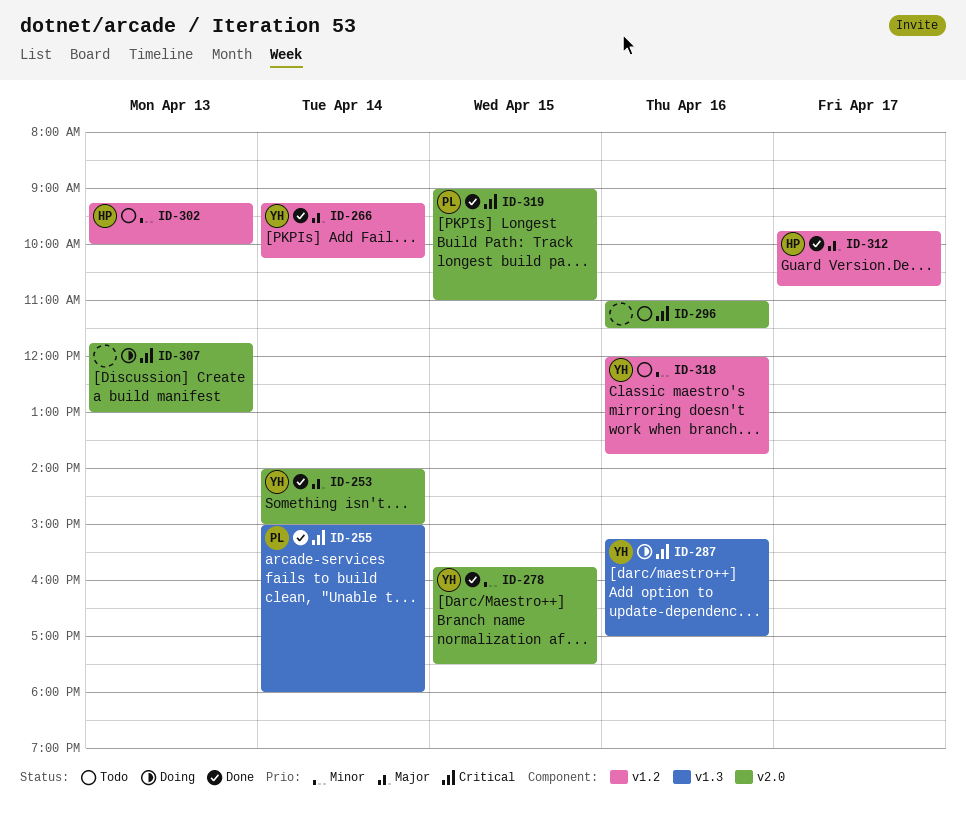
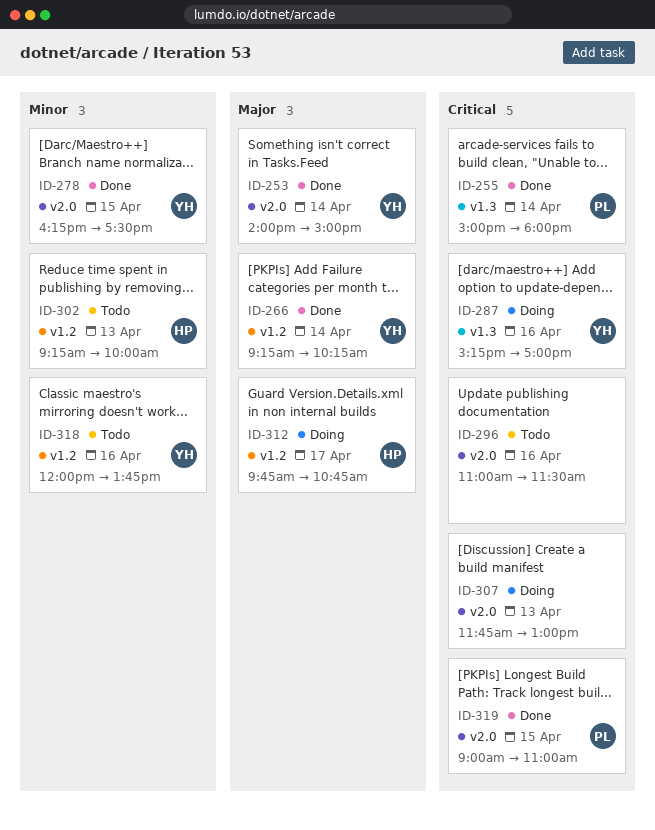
ID-278, begins: 15:45 -> 16:15
ID-312, status: Done -> Doing

